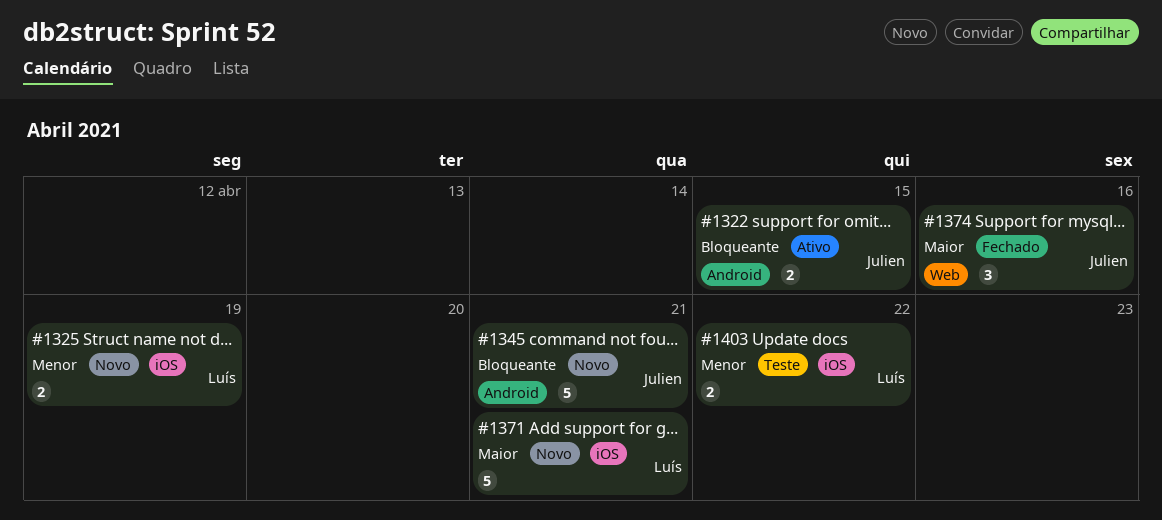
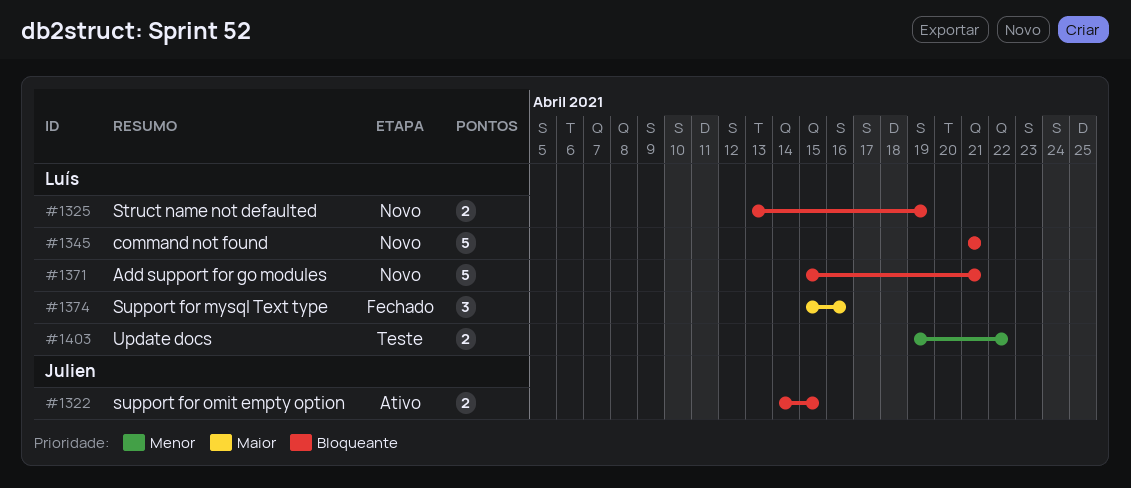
#1325, priority: Menor -> Bloqueante
#1345, owner: Julien -> Luís
#1371, priority: Maior -> Bloqueante
#1374, owner: Julien -> Luís

